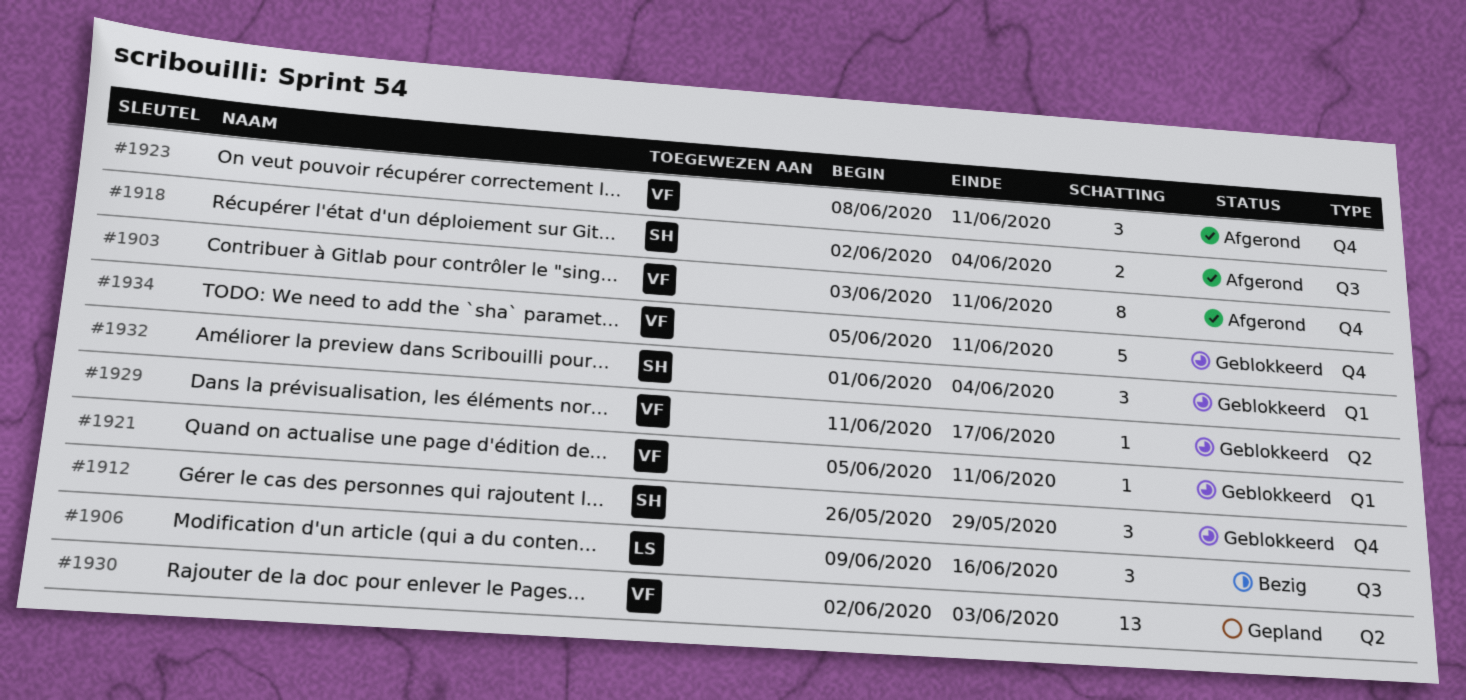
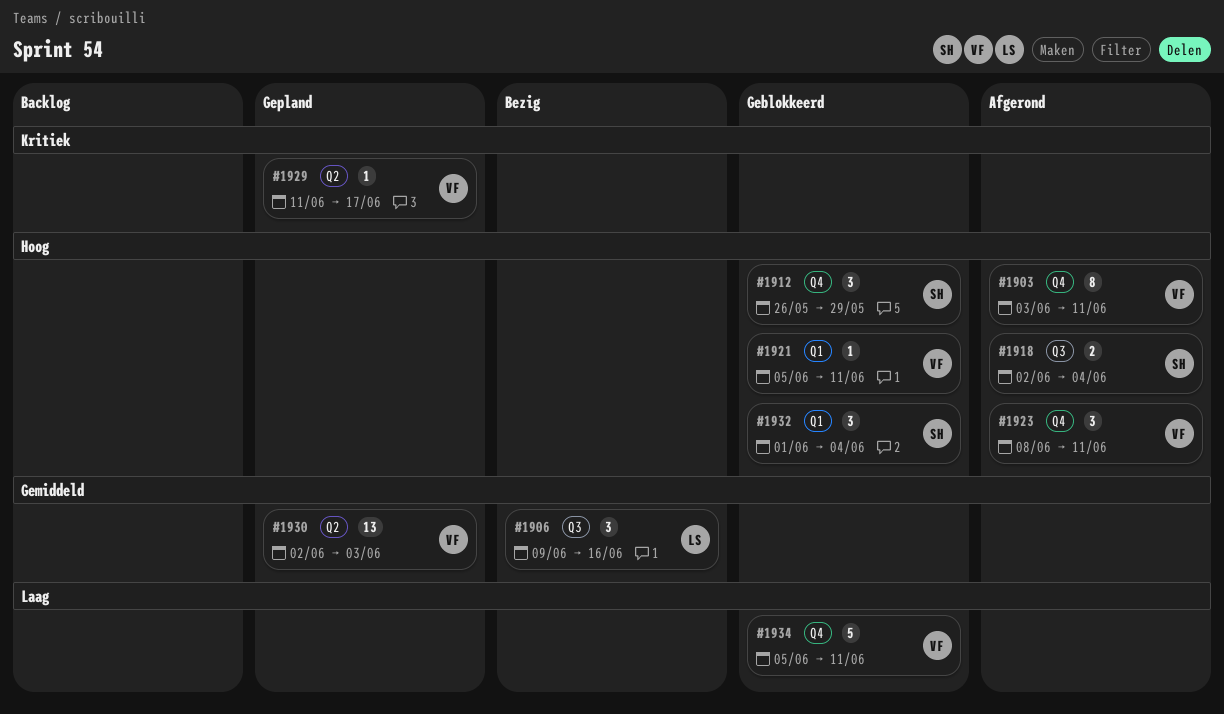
#1929, status: Geblokkeerd -> Gepland

